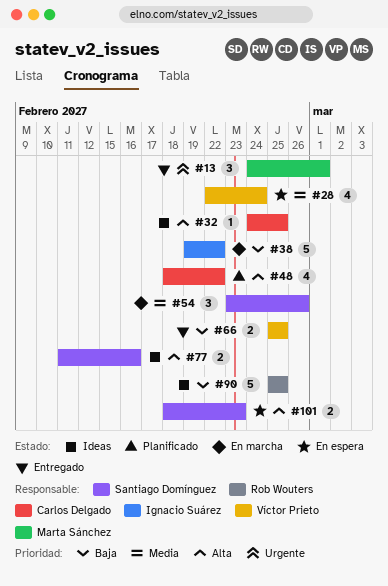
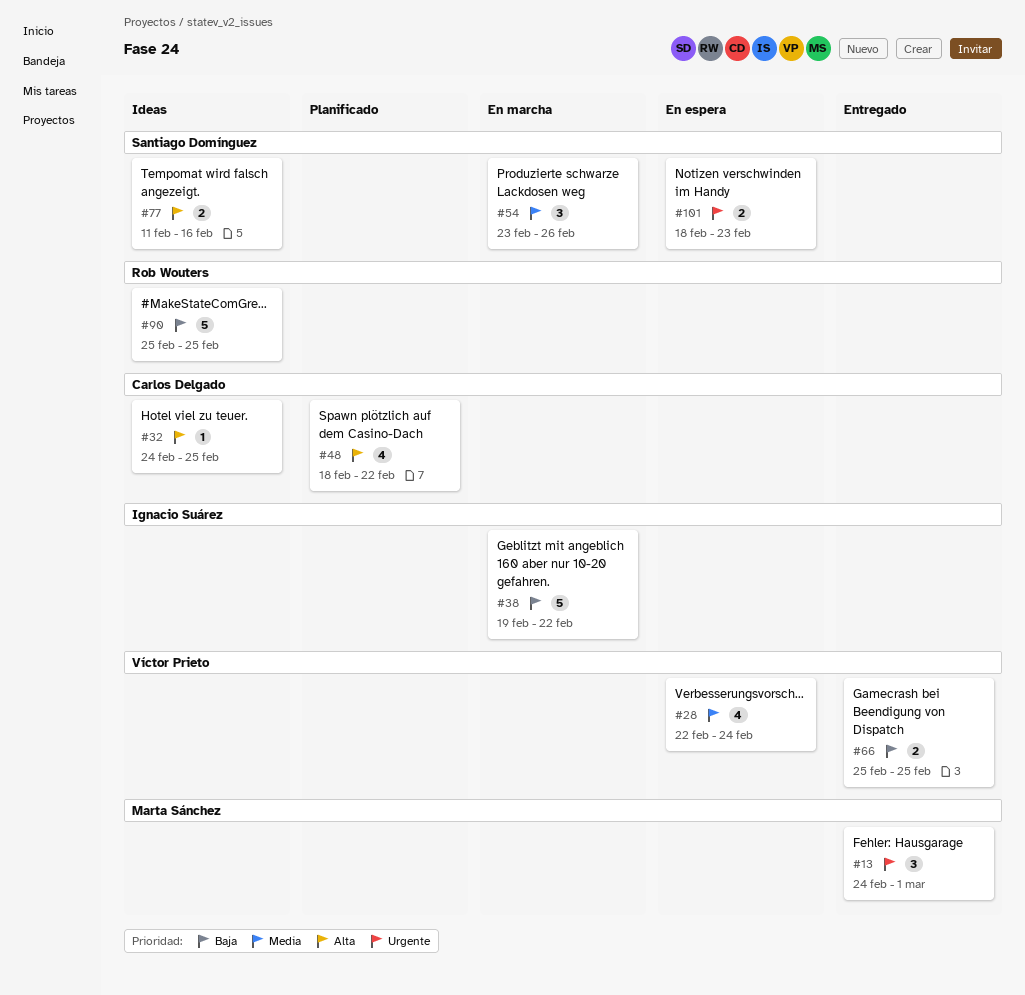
#101, priority: Alta -> Urgente

